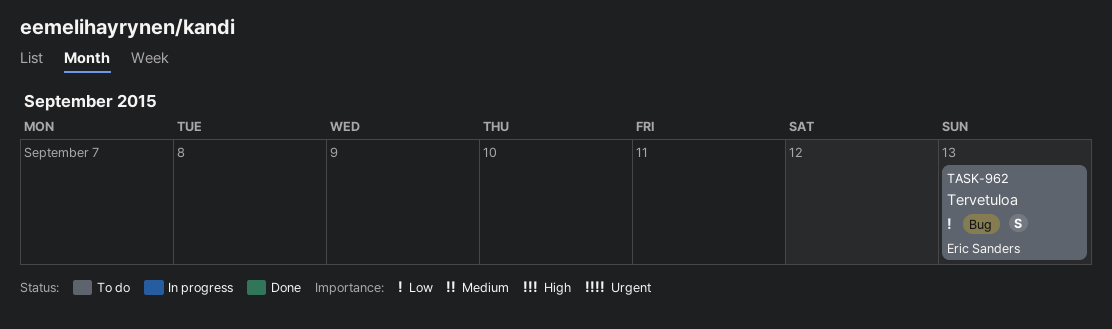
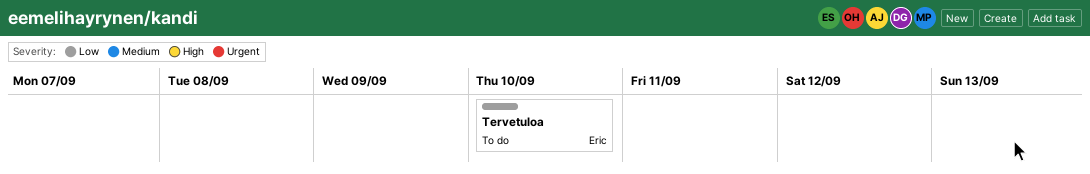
Tervetuloa, due: Sep 13 -> Sep 10

